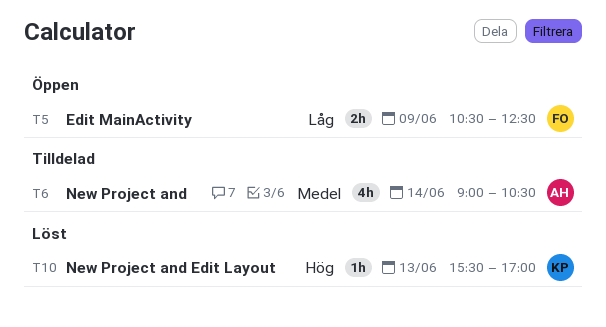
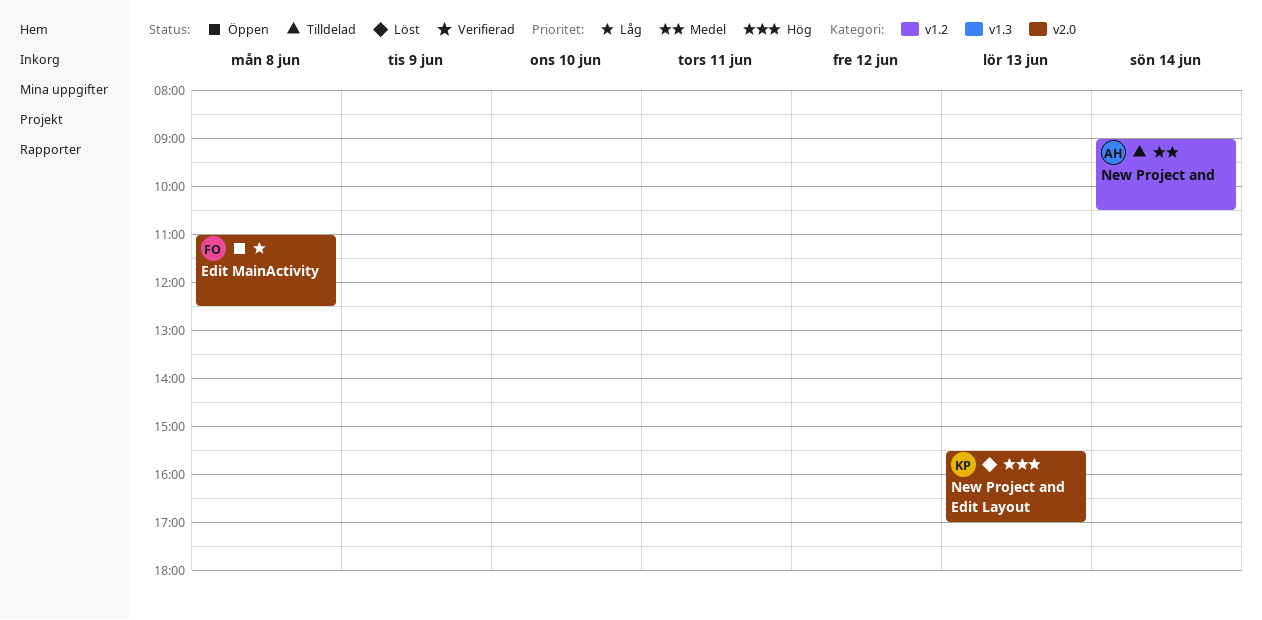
Edit MainActivity, day: Jun 9 -> Jun 8
Edit MainActivity, begins: 10:30 -> 11:00

